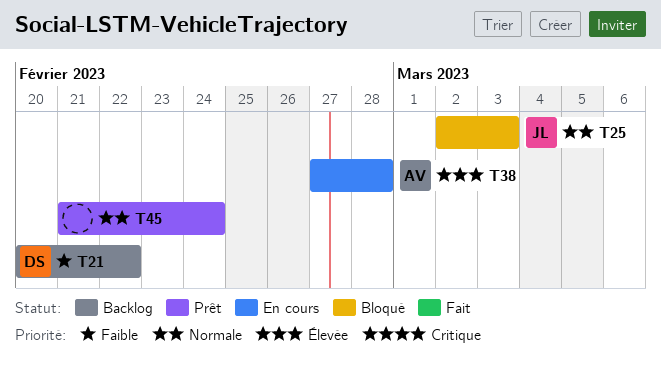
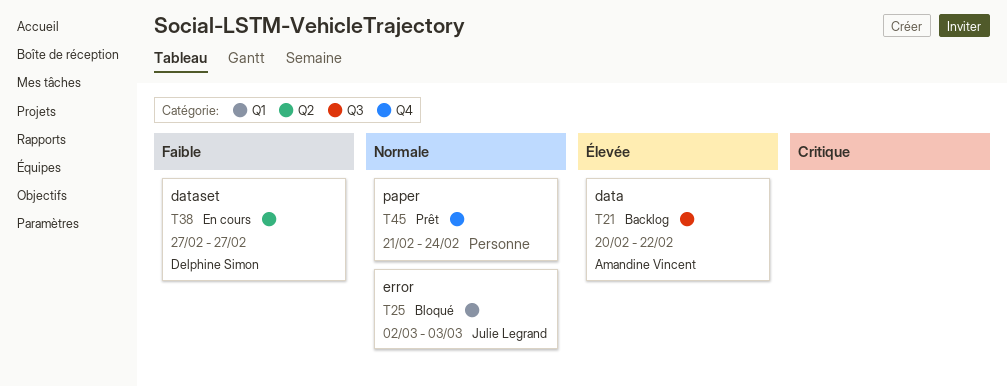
T21, owner: Delphine Simon -> Amandine Vincent
T21, priority: Faible -> Élevée
T38, owner: Amandine Vincent -> Delphine Simon
T38, priority: Élevée -> Faible
T38, due: Feb 28 -> Feb 27

